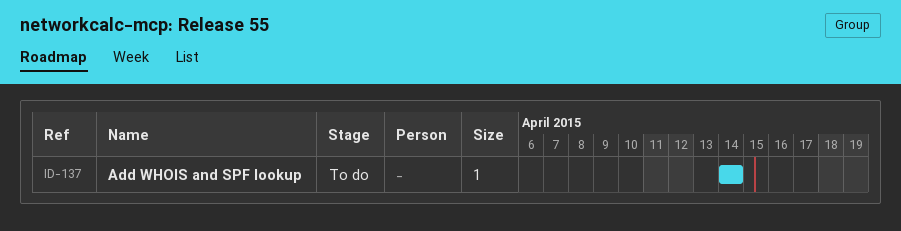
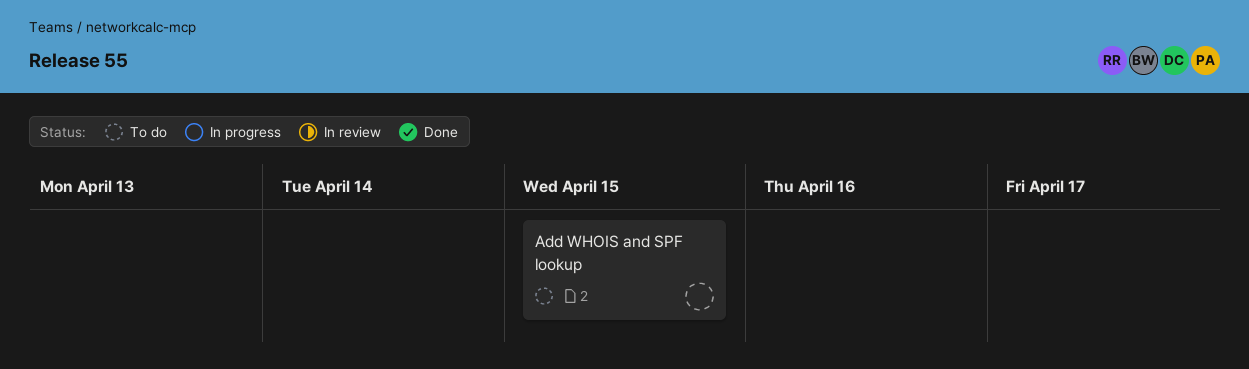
Add WHOIS and SPF lookup, due: Apr 14 -> Apr 15

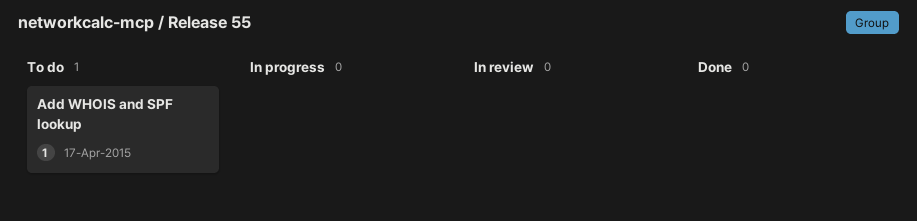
Add WHOIS and SPF lookup, due: Apr 15 -> Apr 17

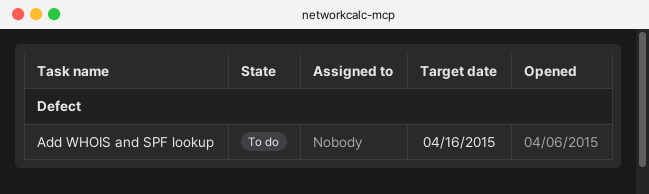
Add WHOIS and SPF lookup, due: Apr 17 -> Apr 16

